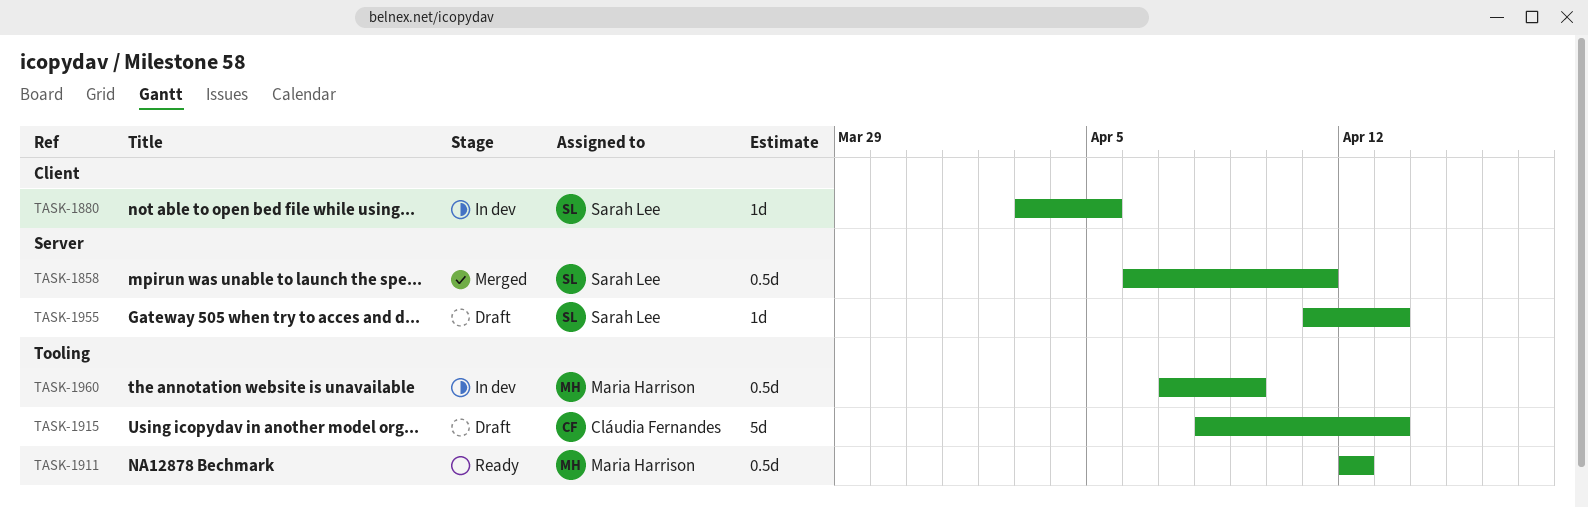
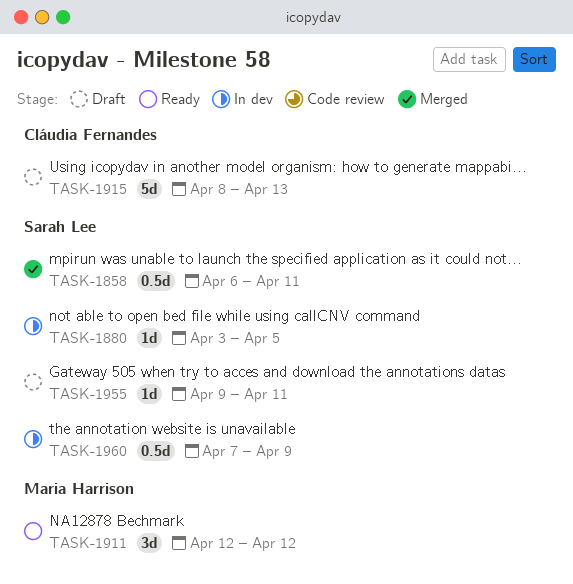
TASK-1911, estimate: 0.5d -> 3d
TASK-1955, start: Apr 11 -> Apr 9
TASK-1955, due: Apr 13 -> Apr 11
TASK-1960, owner: Maria Harrison -> Sarah Lee

